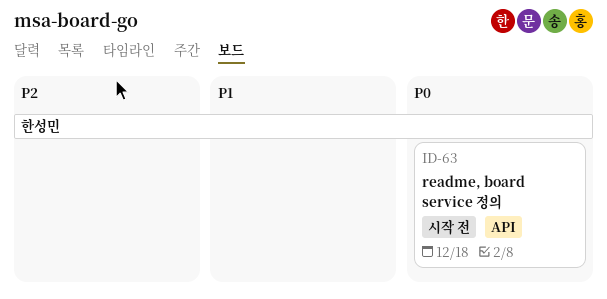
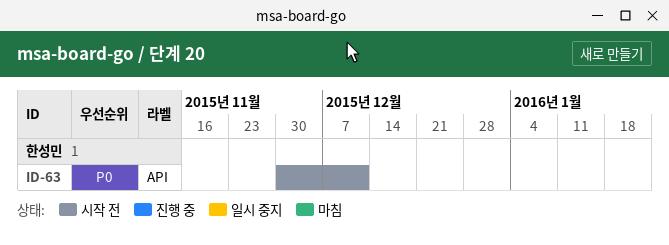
ID-63, due: Dec 18 -> Dec 11

